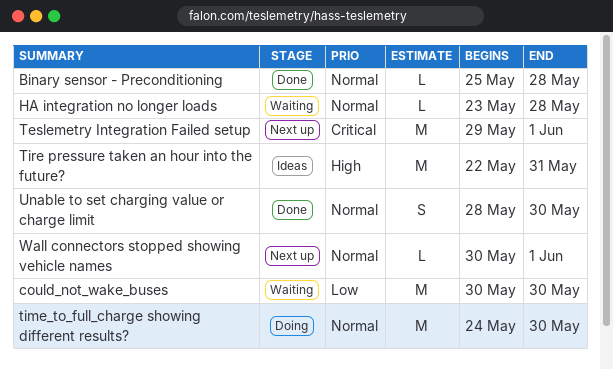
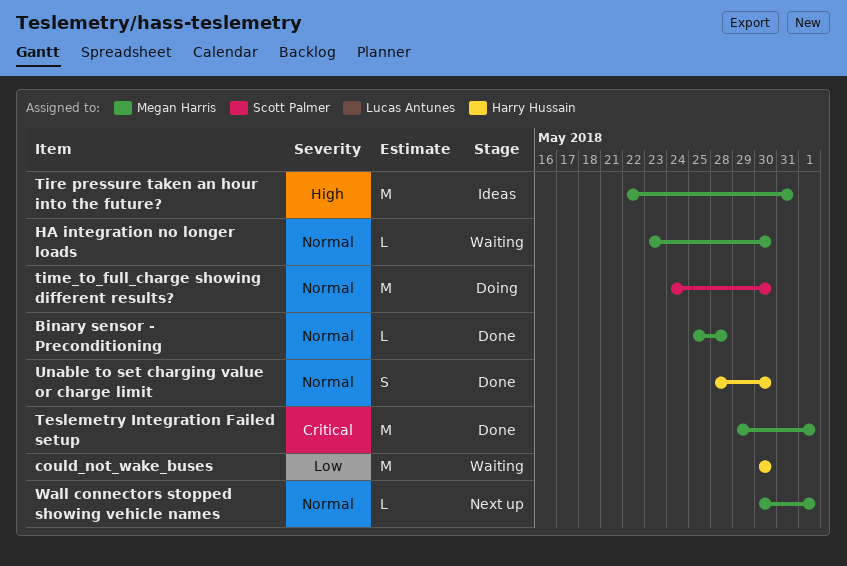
HA integration no longer loads, due: May 28 -> May 30
Teslemetry Integration Failed setup, status: Next up -> Done

